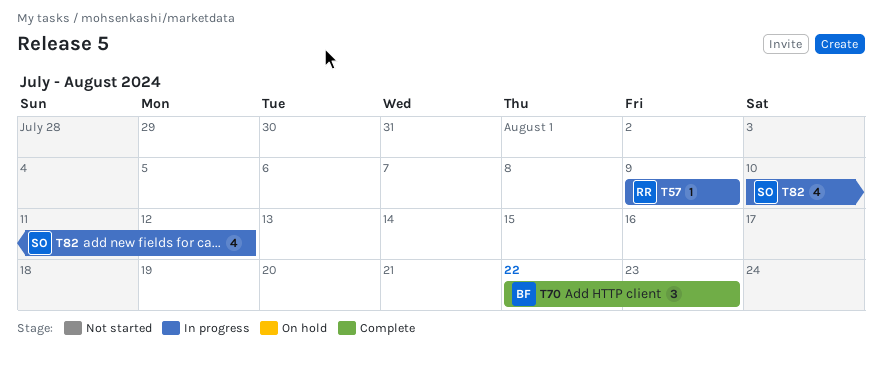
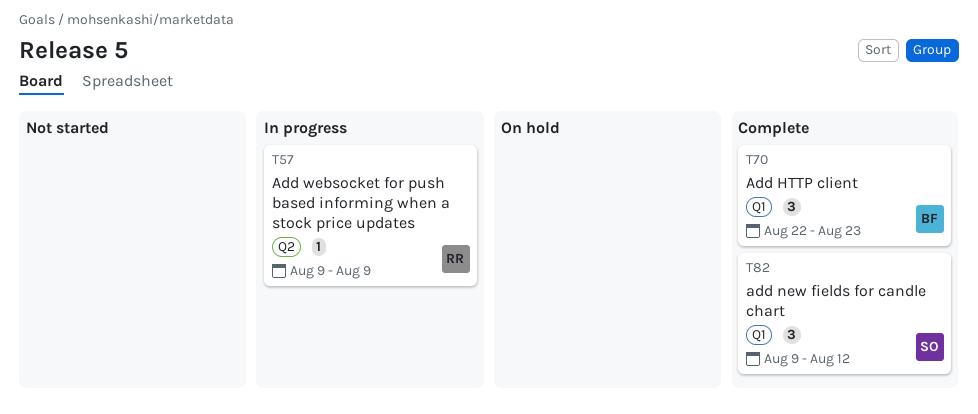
T82, status: In progress -> Complete
T82, estimate: 4 -> 3
T82, start: Aug 10 -> Aug 9

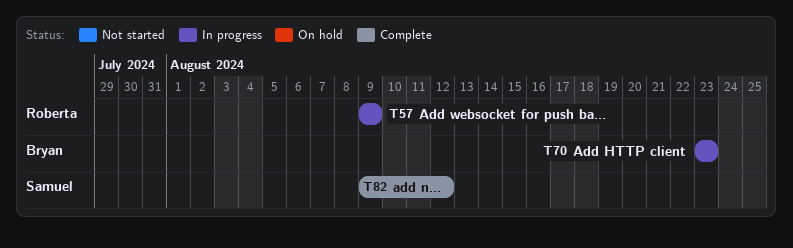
T70, status: Complete -> In progress
T70, start: Aug 22 -> Aug 23

